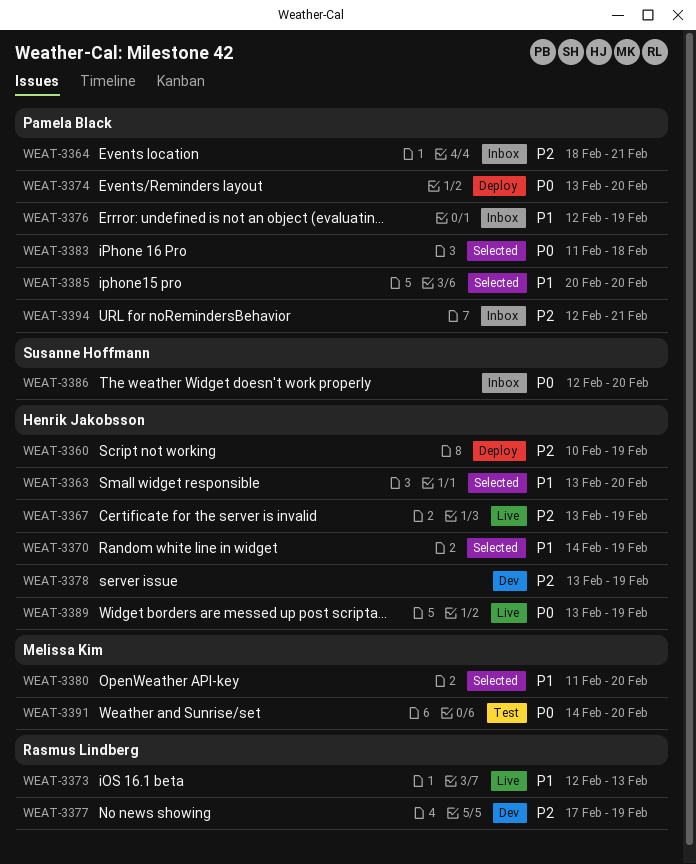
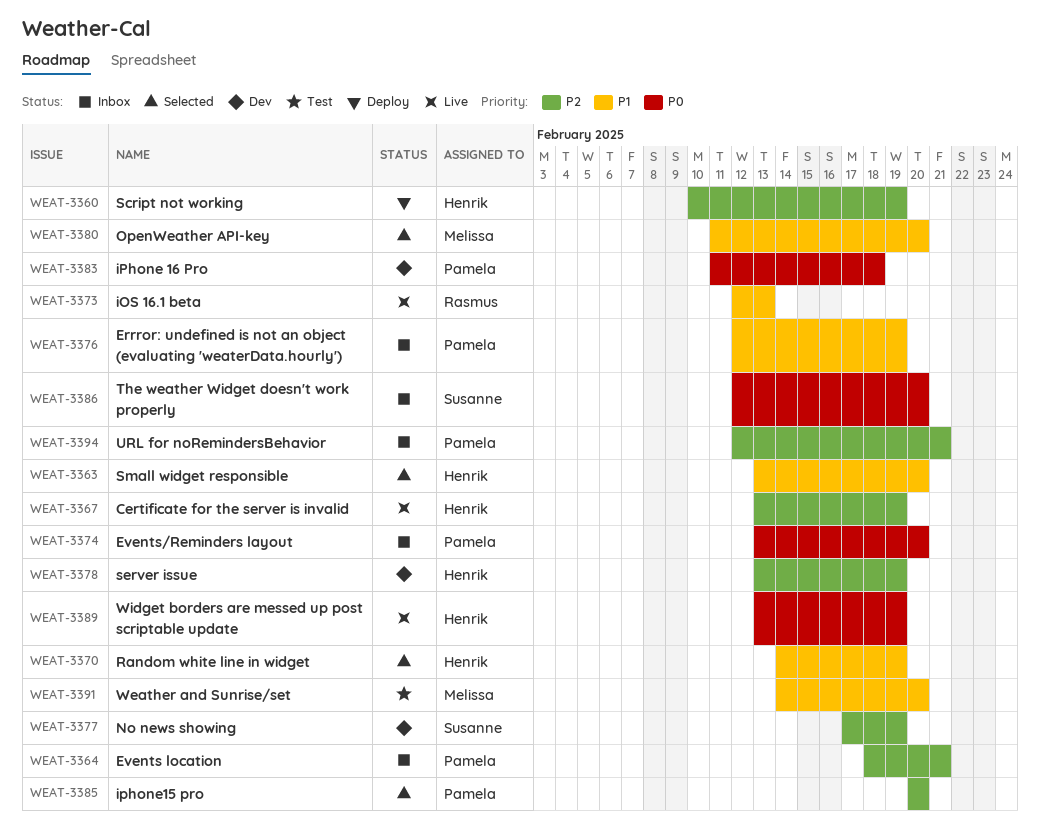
WEAT-3374, status: Deploy -> Inbox
WEAT-3377, owner: Rasmus Lindberg -> Susanne Hoffmann
WEAT-3383, status: Selected -> Dev
WEAT-3385, priority: P1 -> P2
WEAT-3391, priority: P0 -> P1

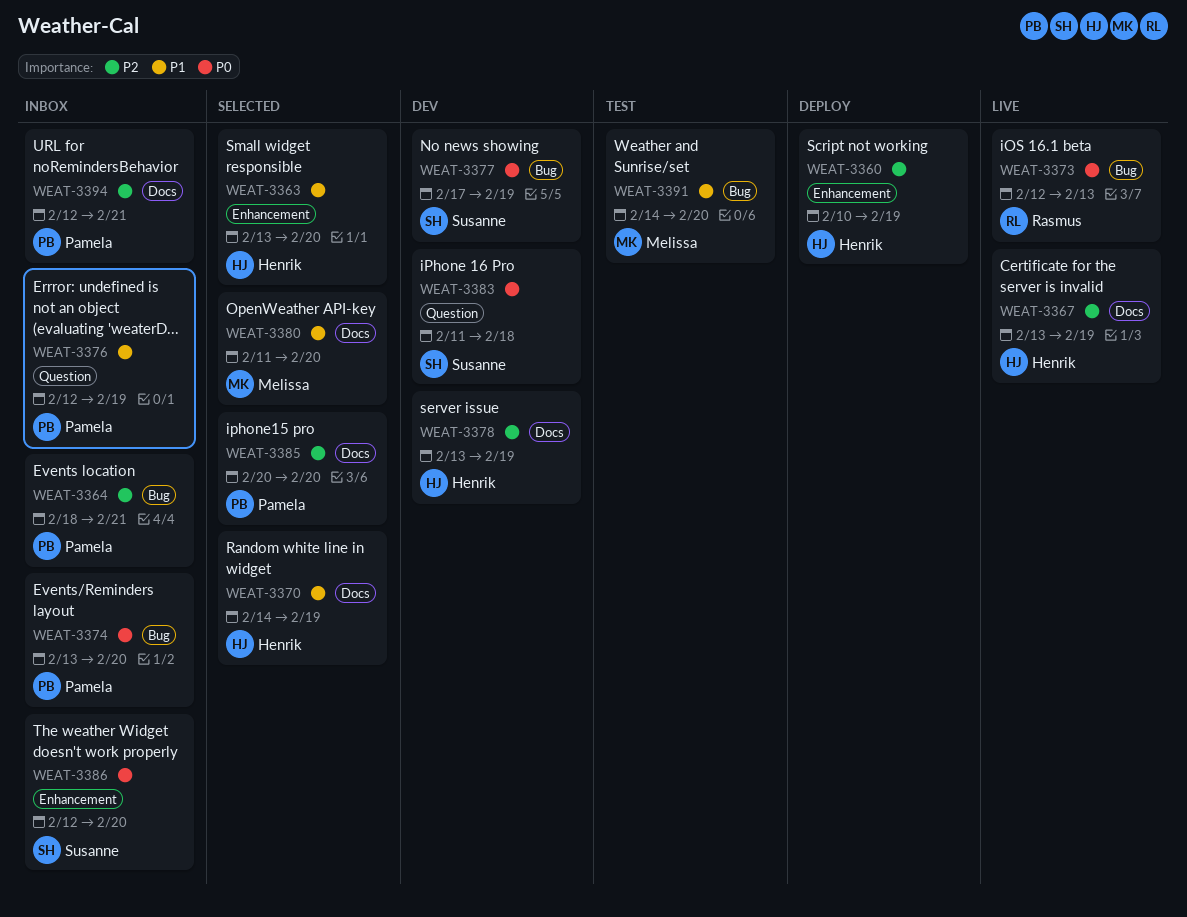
WEAT-3373, priority: P1 -> P0
WEAT-3377, priority: P2 -> P0
WEAT-3383, owner: Pamela -> Susanne
WEAT-3389: present -> none

